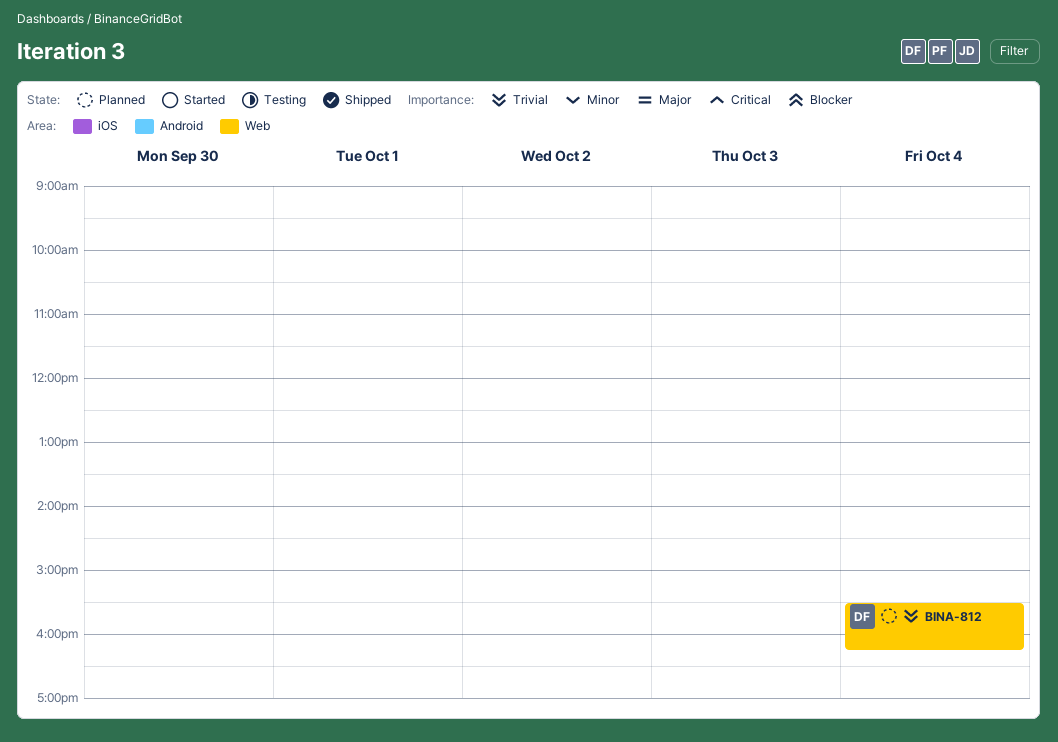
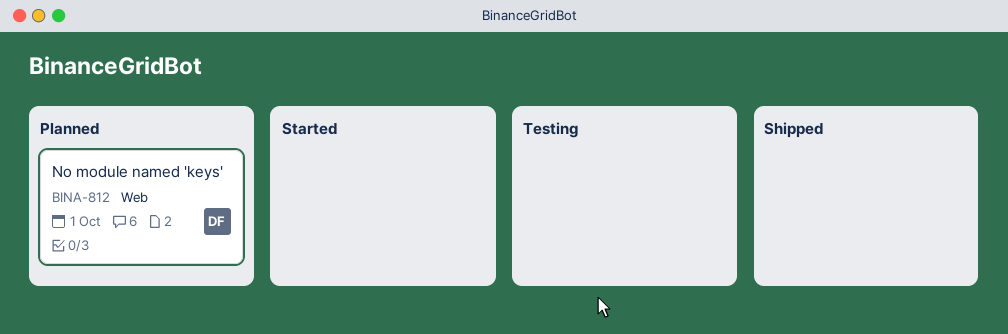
BINA-812, day: Oct 4 -> Oct 1

